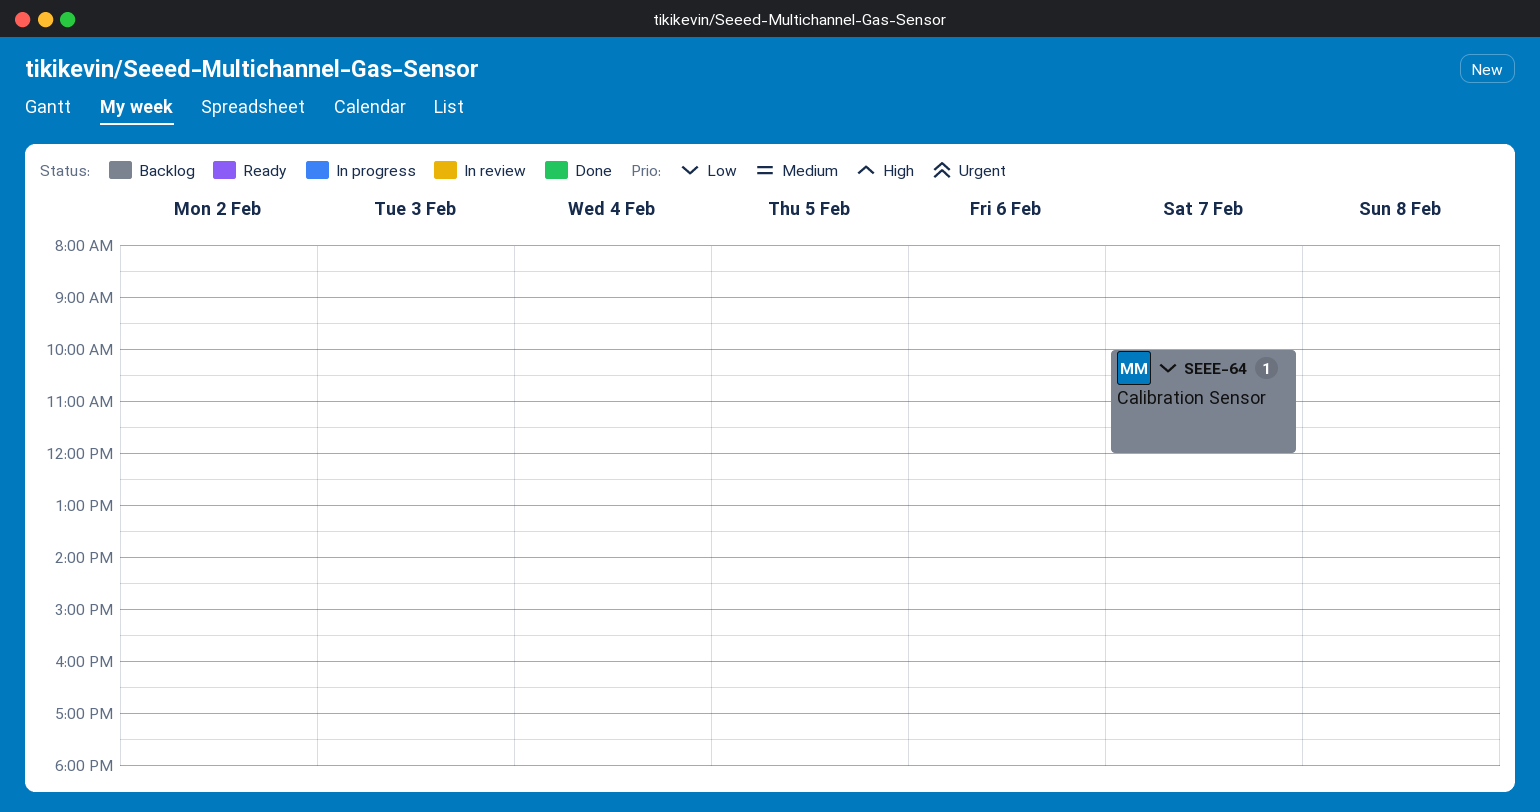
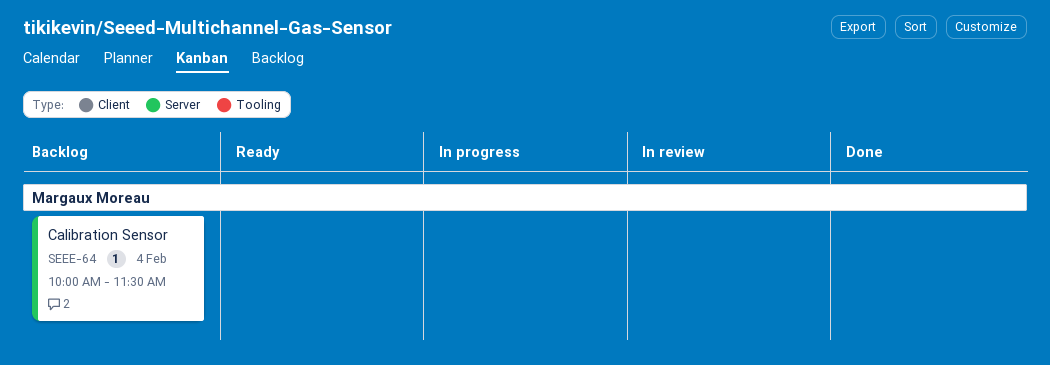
SEEE-64, day: Feb 7 -> Feb 4
SEEE-64, ends: 12:00 -> 11:30

